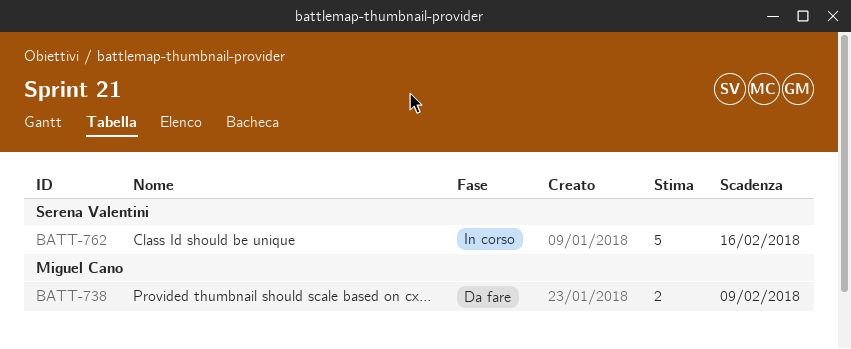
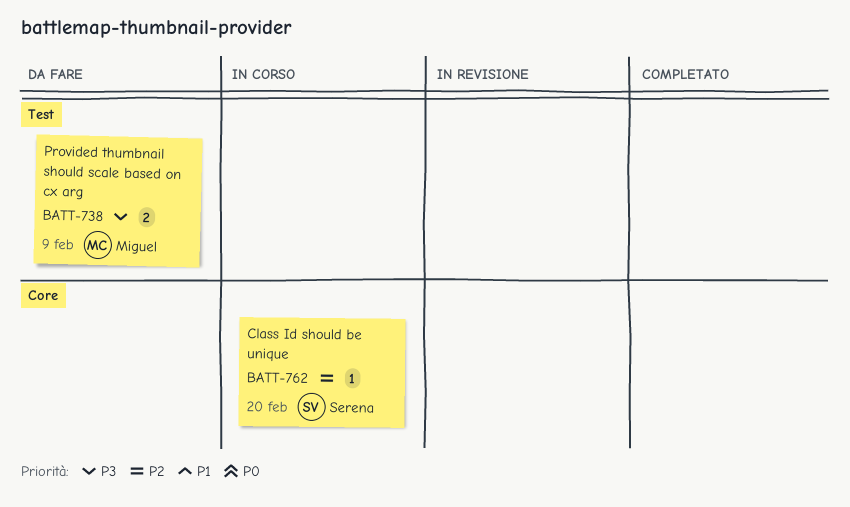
BATT-762, estimate: 5 -> 1
BATT-762, due: Feb 16 -> Feb 20

